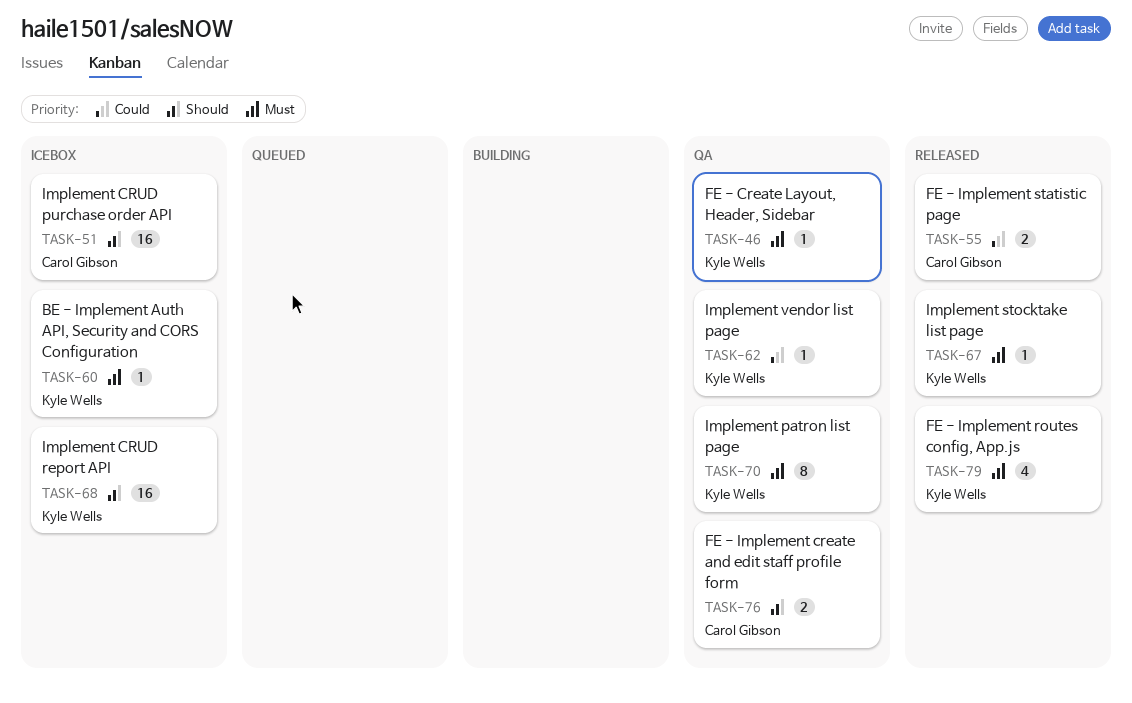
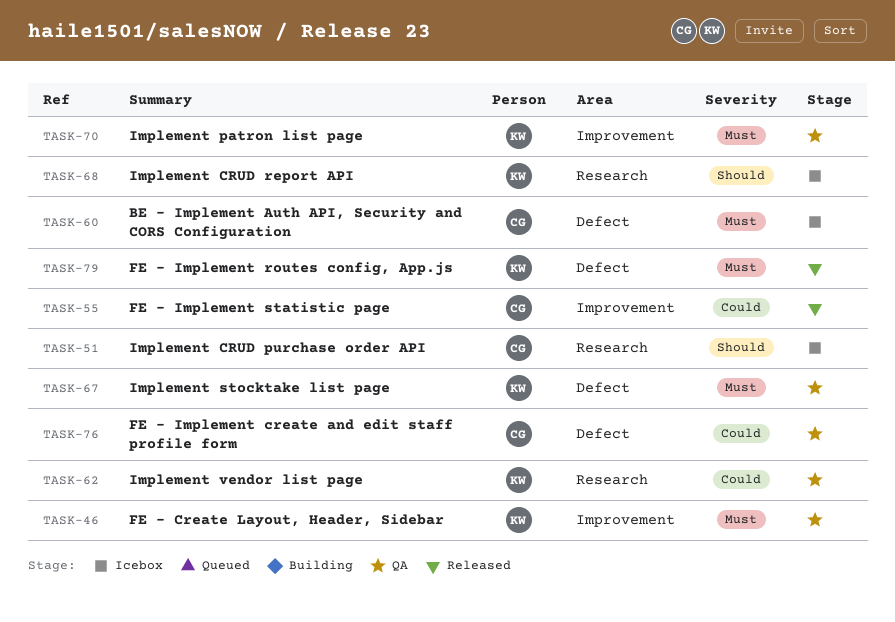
TASK-60, owner: Kyle Wells -> Carol Gibson
TASK-67, status: Released -> QA
TASK-76, priority: Should -> Could

